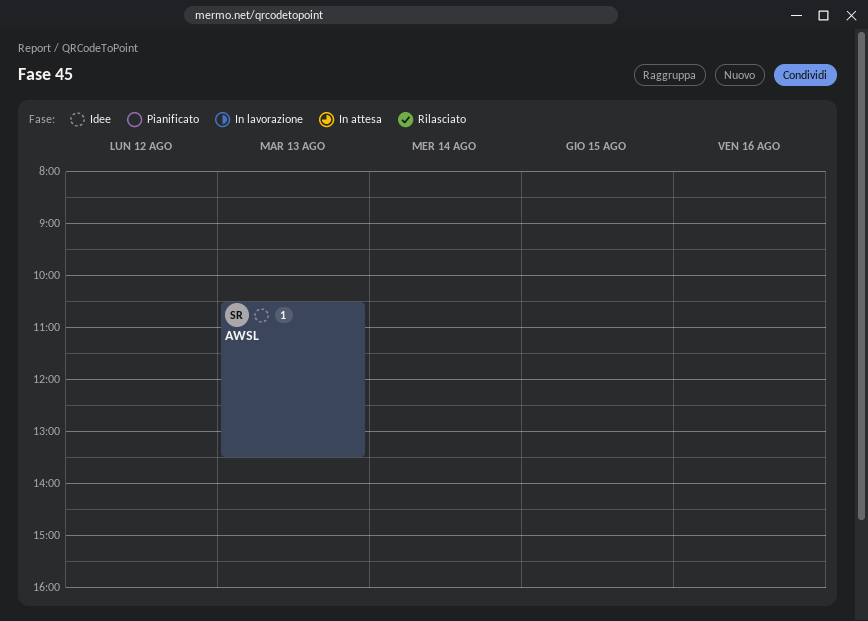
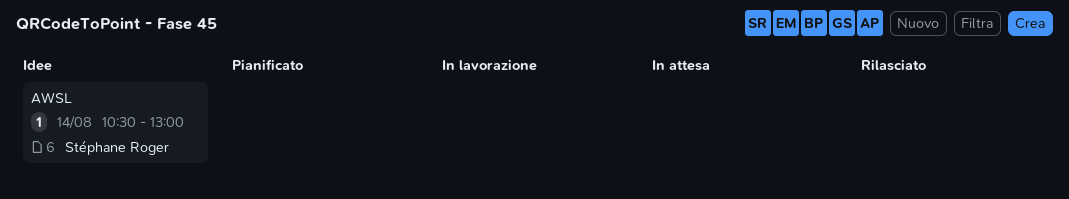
AWSL, day: Aug 13 -> Aug 14
AWSL, ends: 13:30 -> 13:00

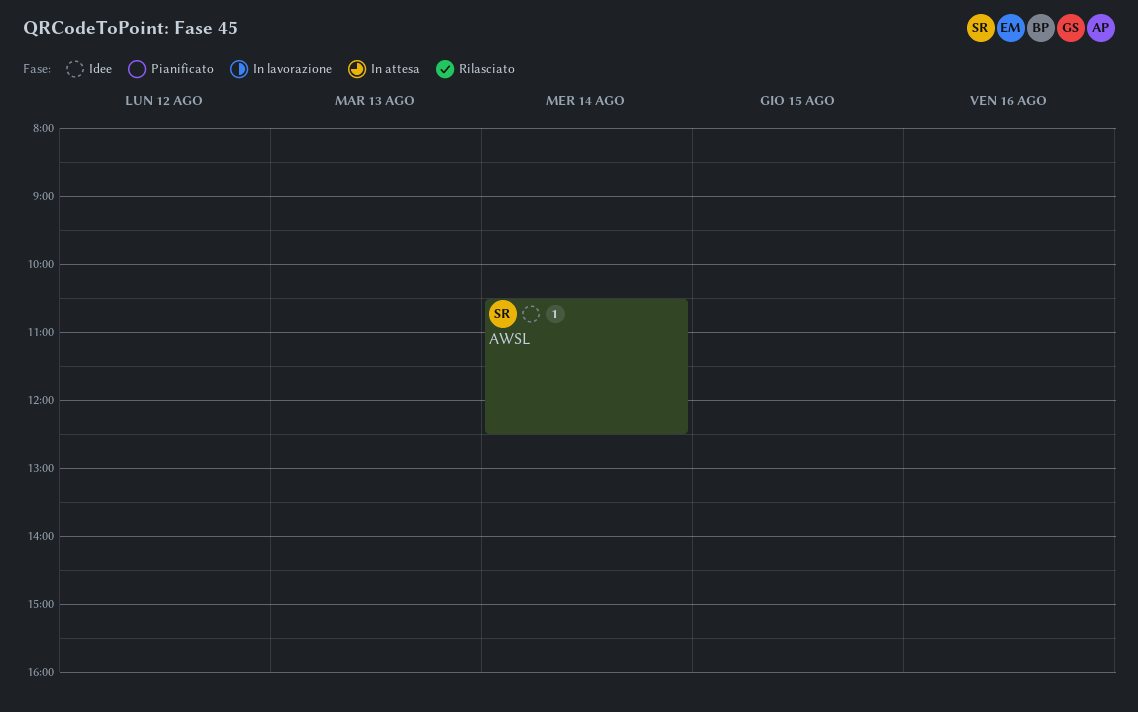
AWSL, ends: 13:00 -> 12:30

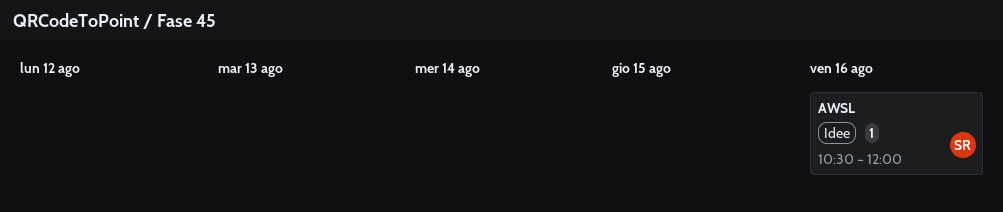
AWSL, day: Aug 14 -> Aug 16
AWSL, ends: 12:30 -> 12:00

